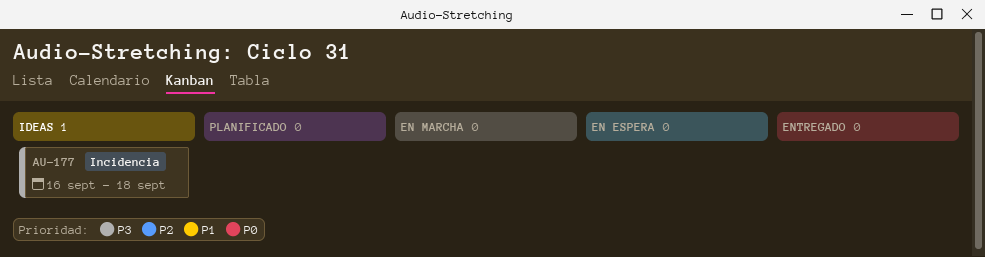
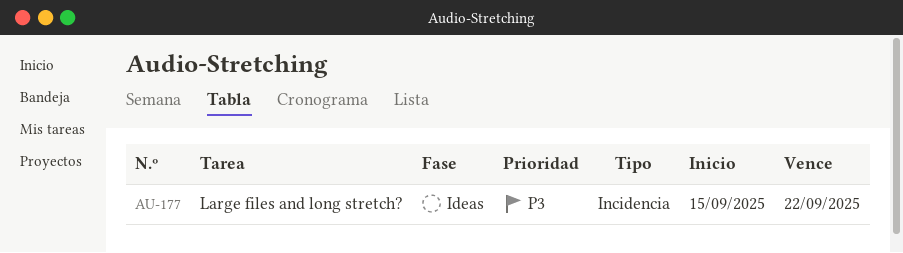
AU-177, start: Sep 16 -> Sep 15
AU-177, due: Sep 18 -> Sep 22

